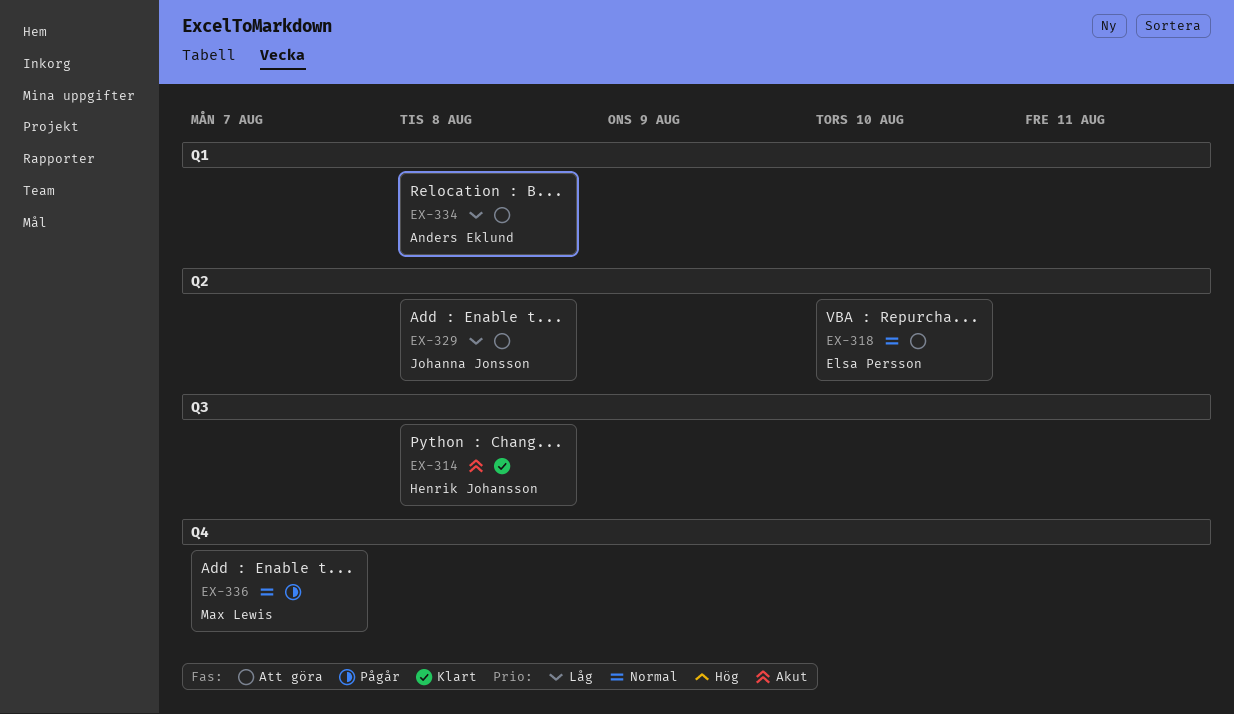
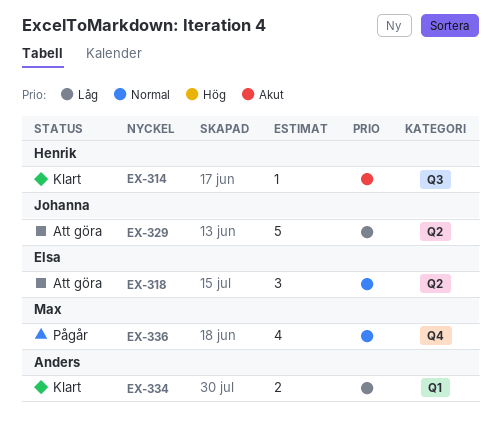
EX-334, status: Att göra -> Klart

